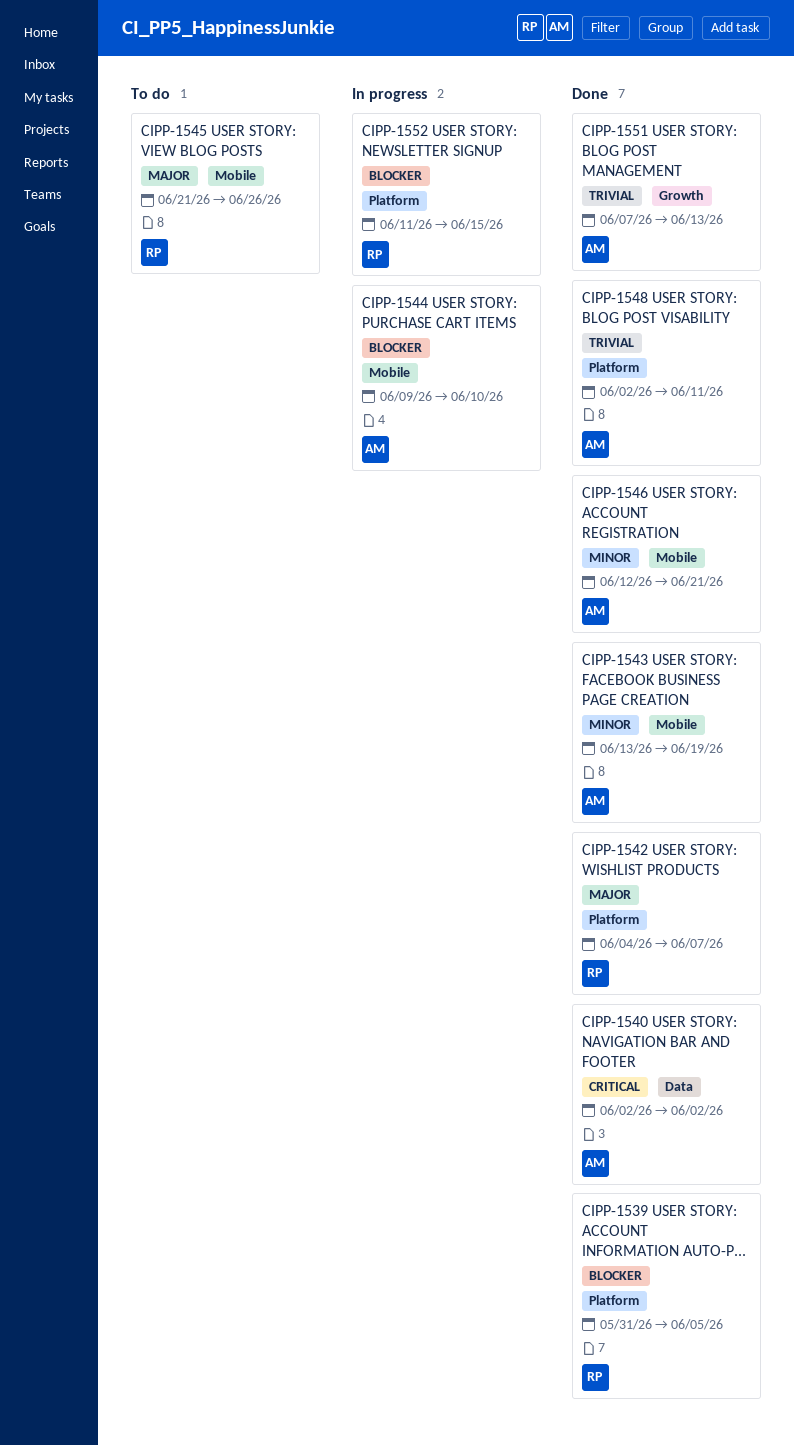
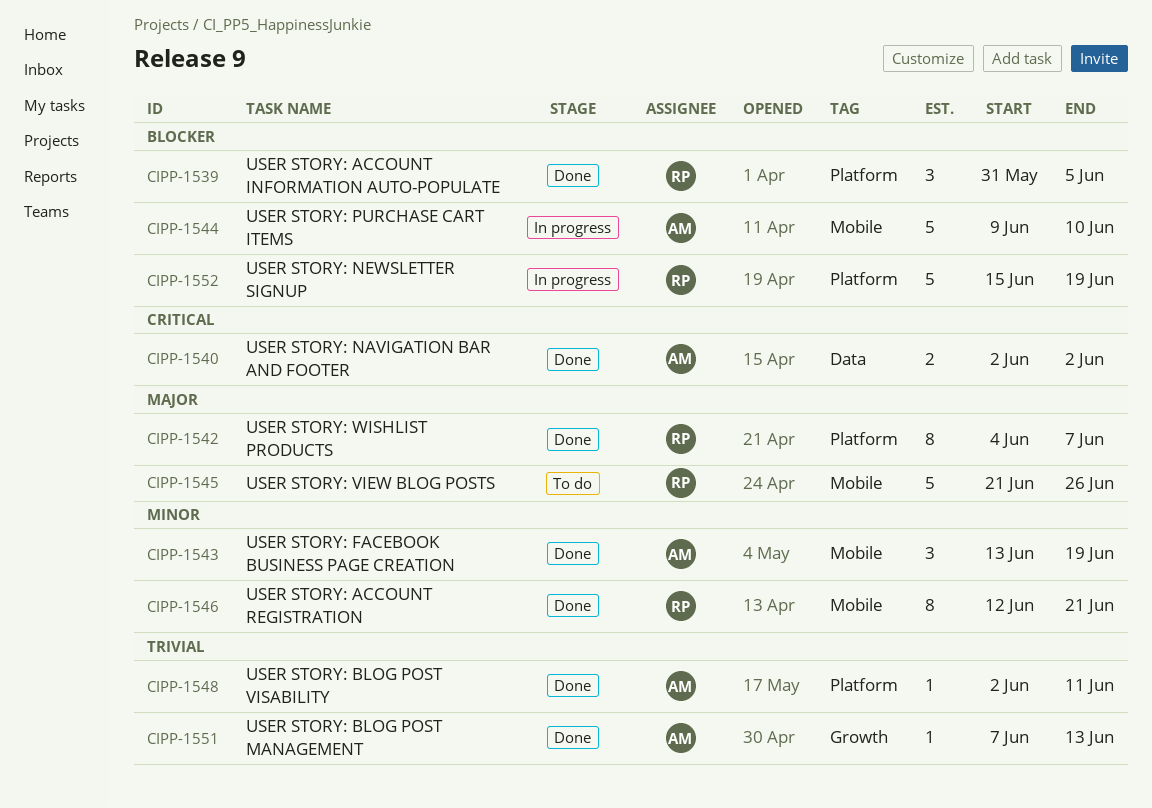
CIPP-1546, owner: AM -> RP
CIPP-1552, start: Jun 11 -> Jun 15
CIPP-1552, due: Jun 15 -> Jun 19

